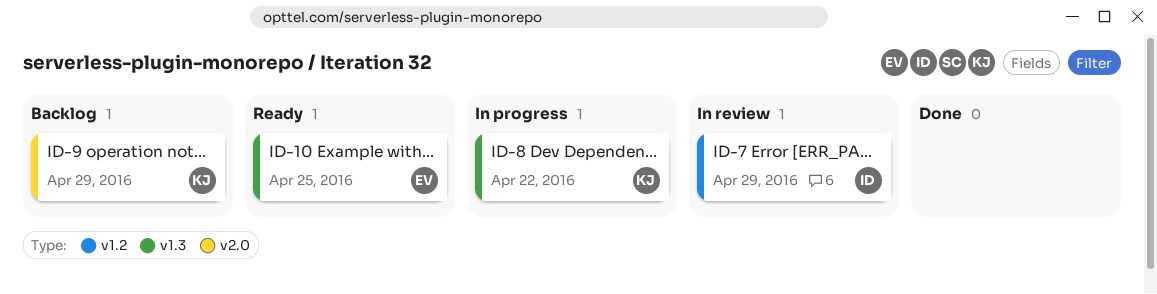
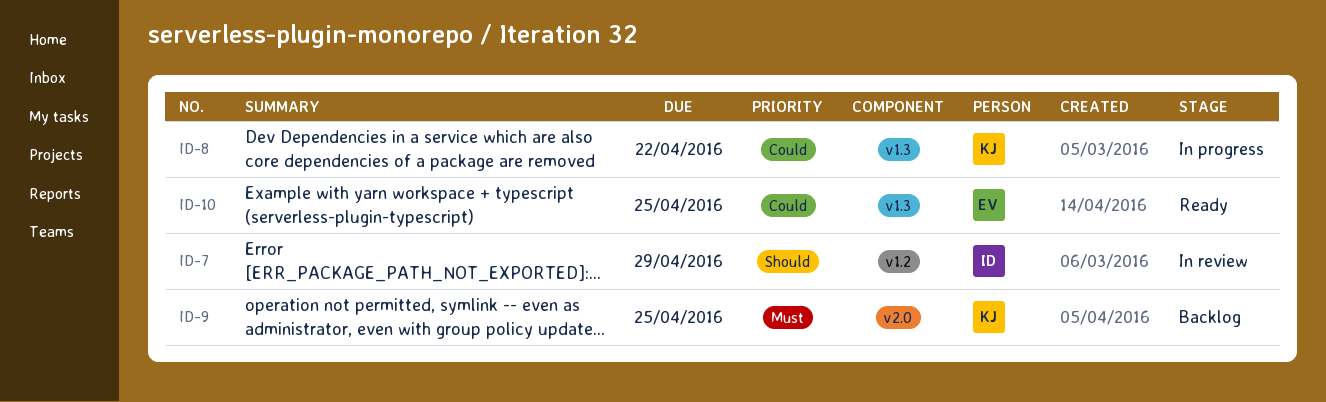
ID-9, due: Apr 29 -> Apr 25

